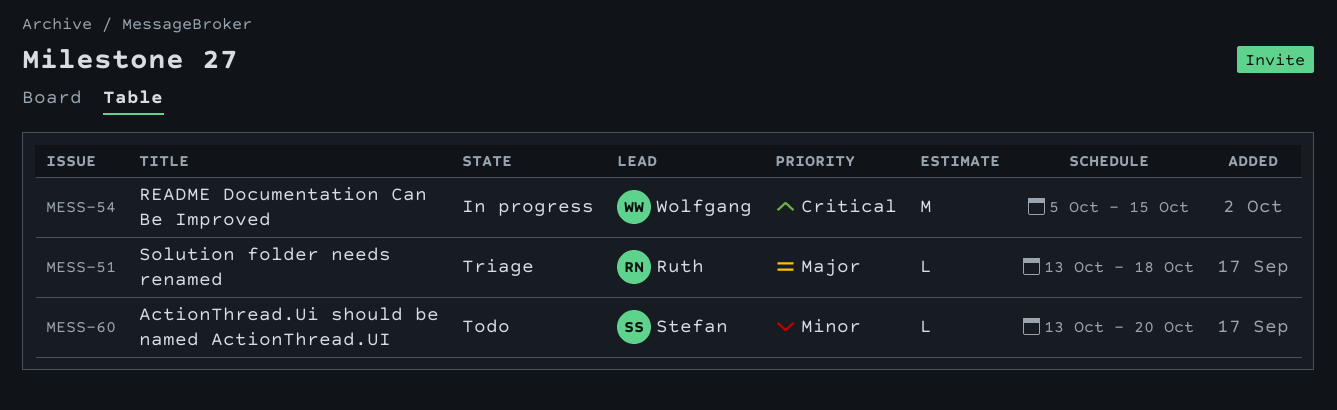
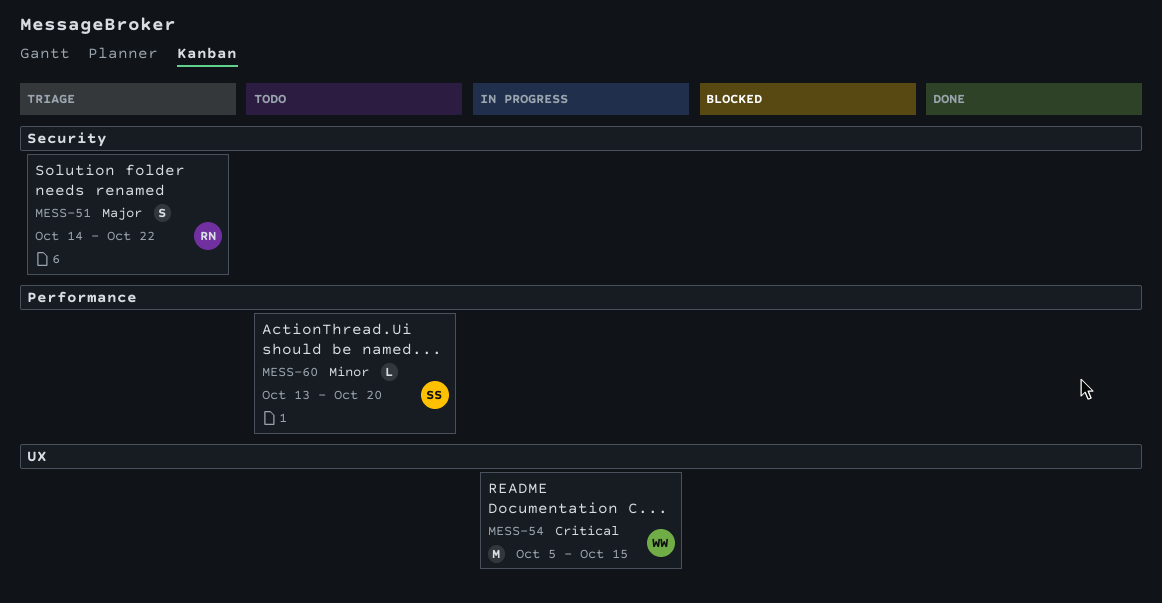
MESS-51, estimate: L -> S
MESS-51, start: Oct 13 -> Oct 14
MESS-51, due: Oct 18 -> Oct 22

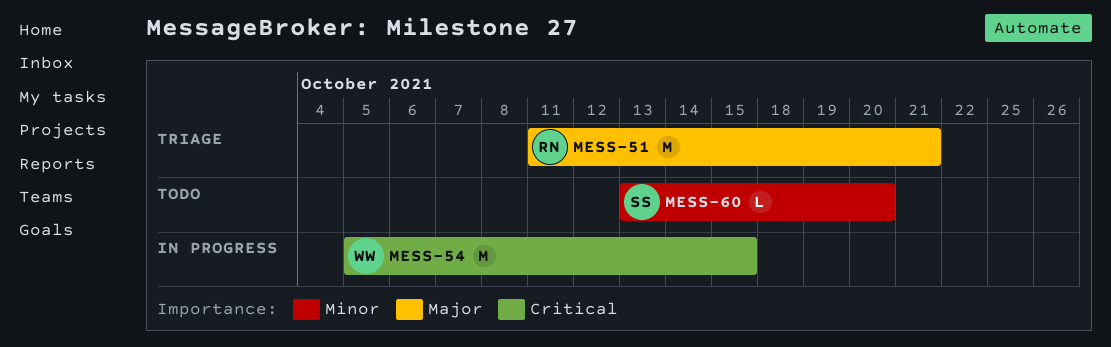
MESS-51, estimate: S -> M
MESS-51, start: Oct 14 -> Oct 11
MESS-51, due: Oct 22 -> Oct 21

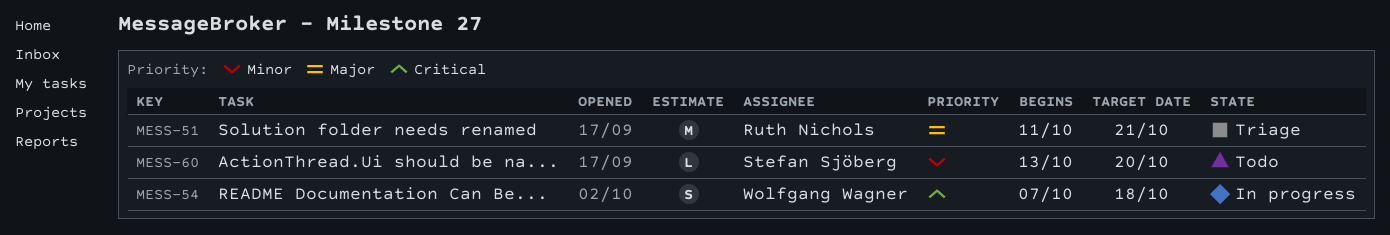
MESS-54, estimate: M -> S
MESS-54, start: Oct 5 -> Oct 7
MESS-54, due: Oct 15 -> Oct 18

